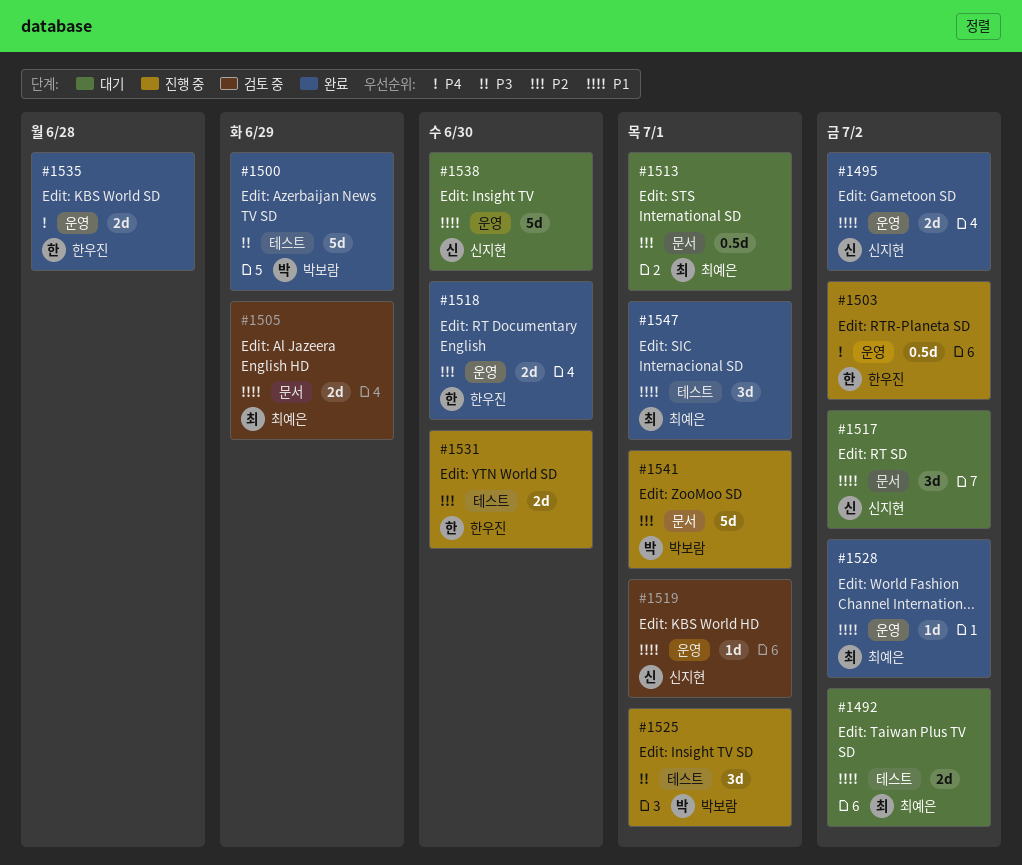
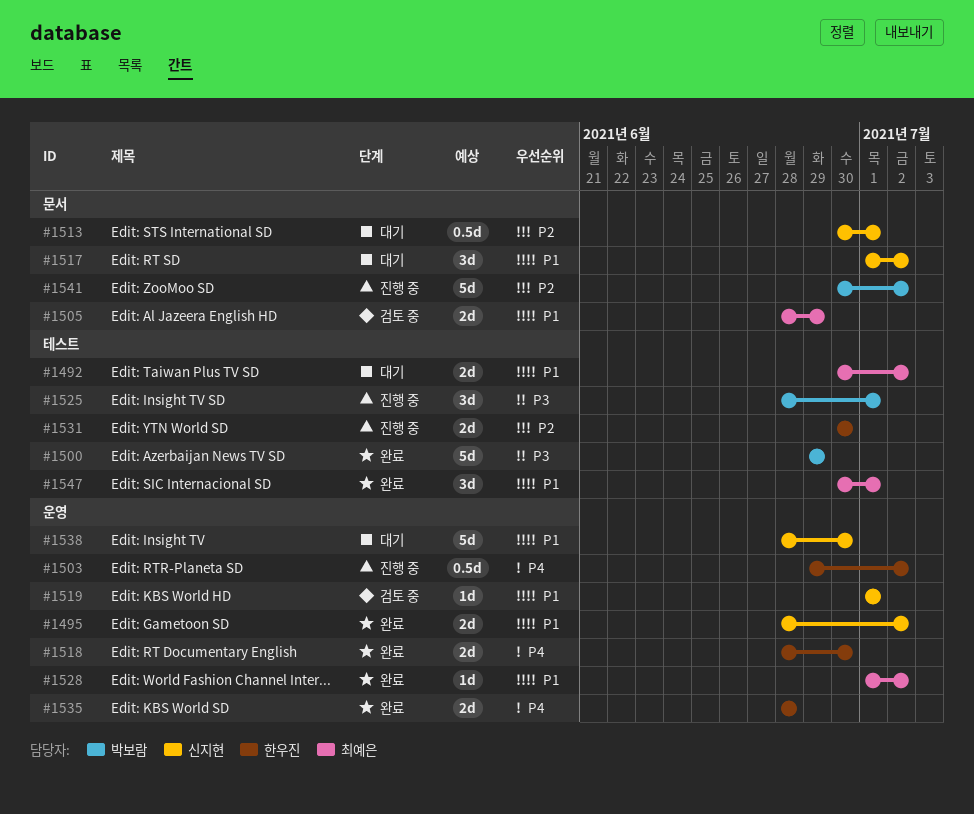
#1513, owner: 최예은 -> 신지현
#1518, priority: P2 -> P4
#1541, due: Jul 1 -> Jul 2

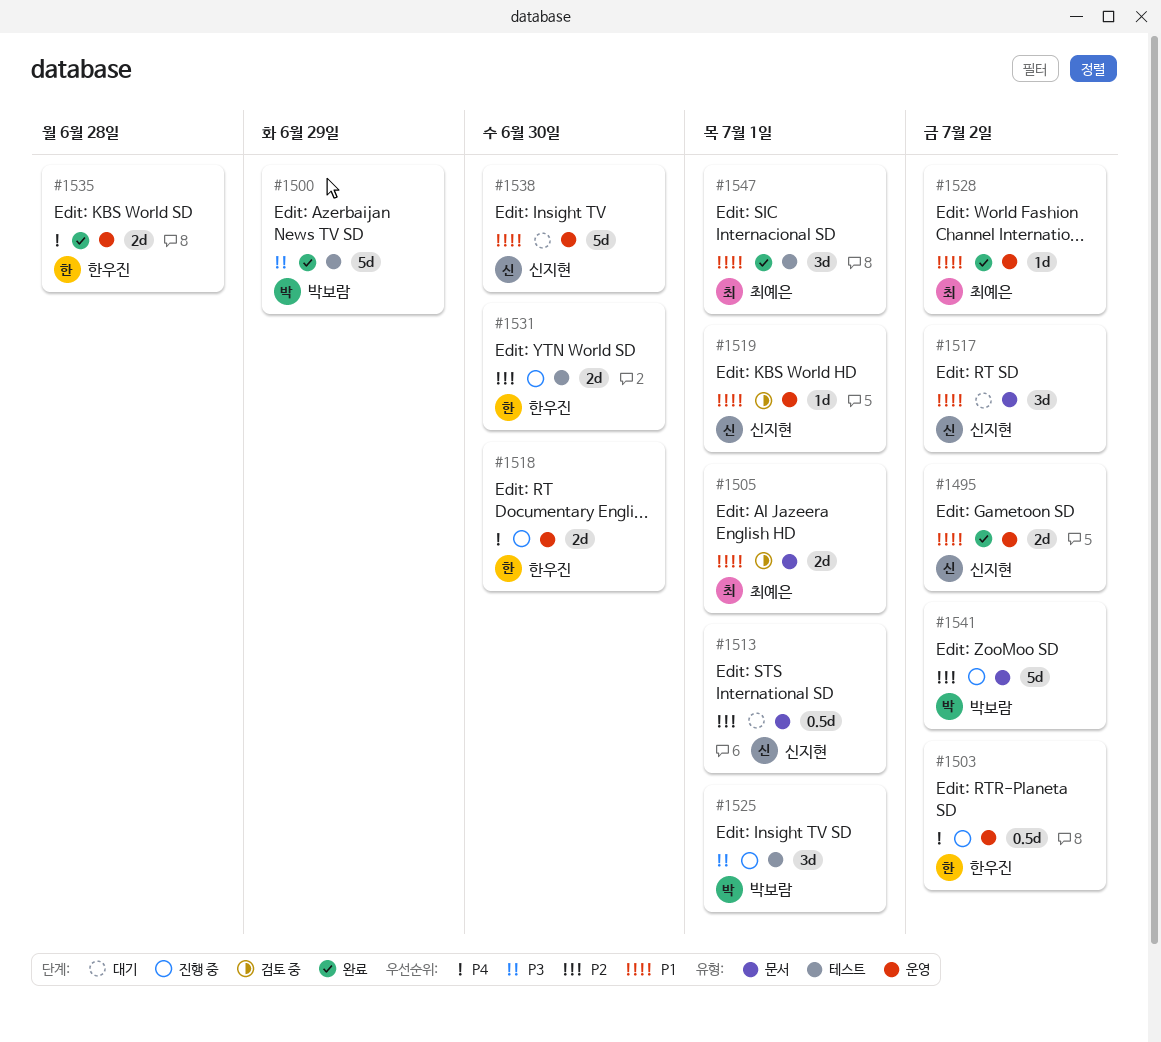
#1492: present -> none
#1505, due: Jun 29 -> Jul 1
#1518, status: 완료 -> 진행 중

